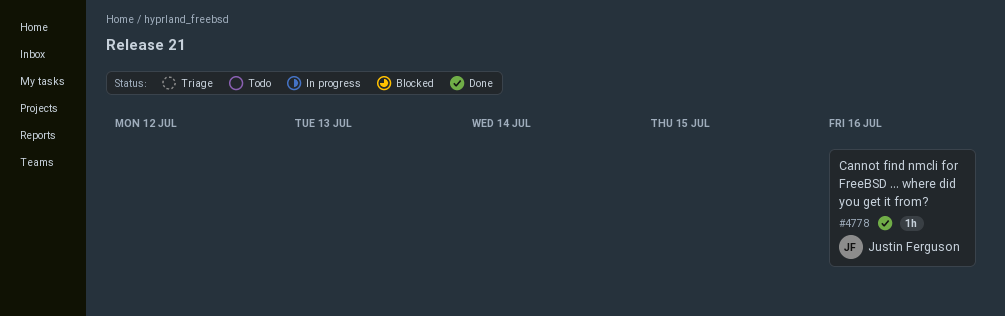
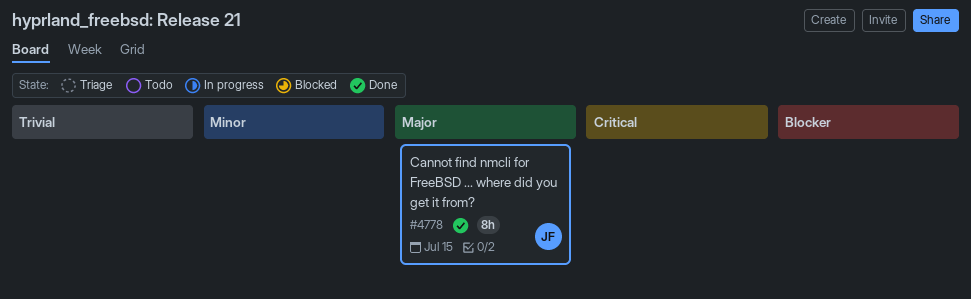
#4778, estimate: 1h -> 8h
#4778, due: Jul 16 -> Jul 15

